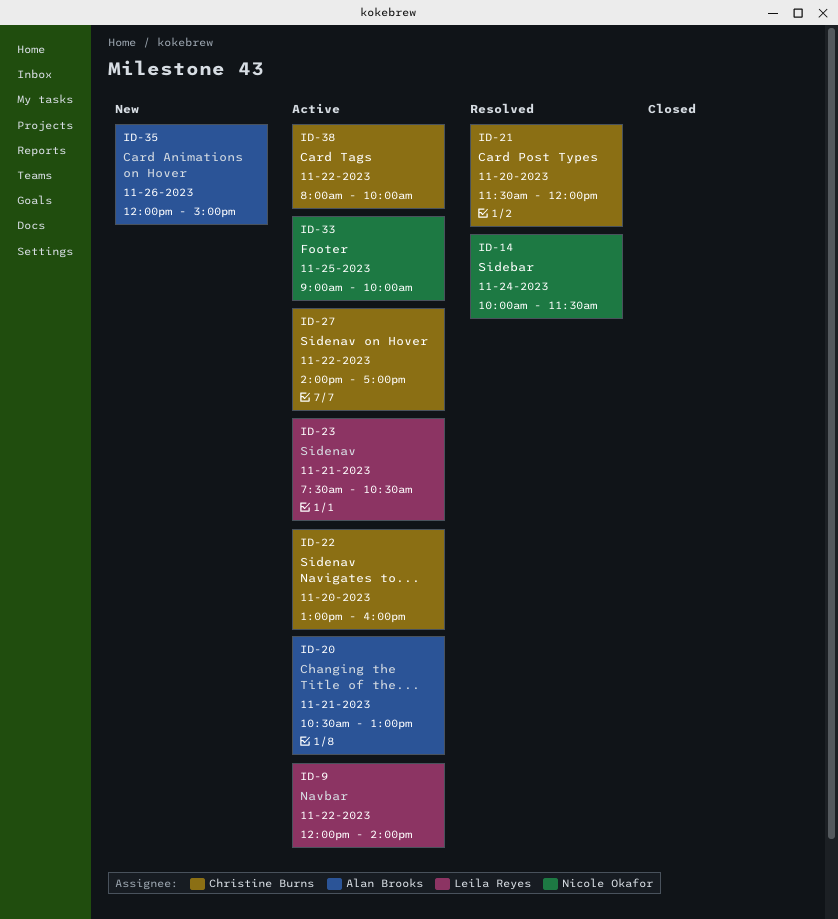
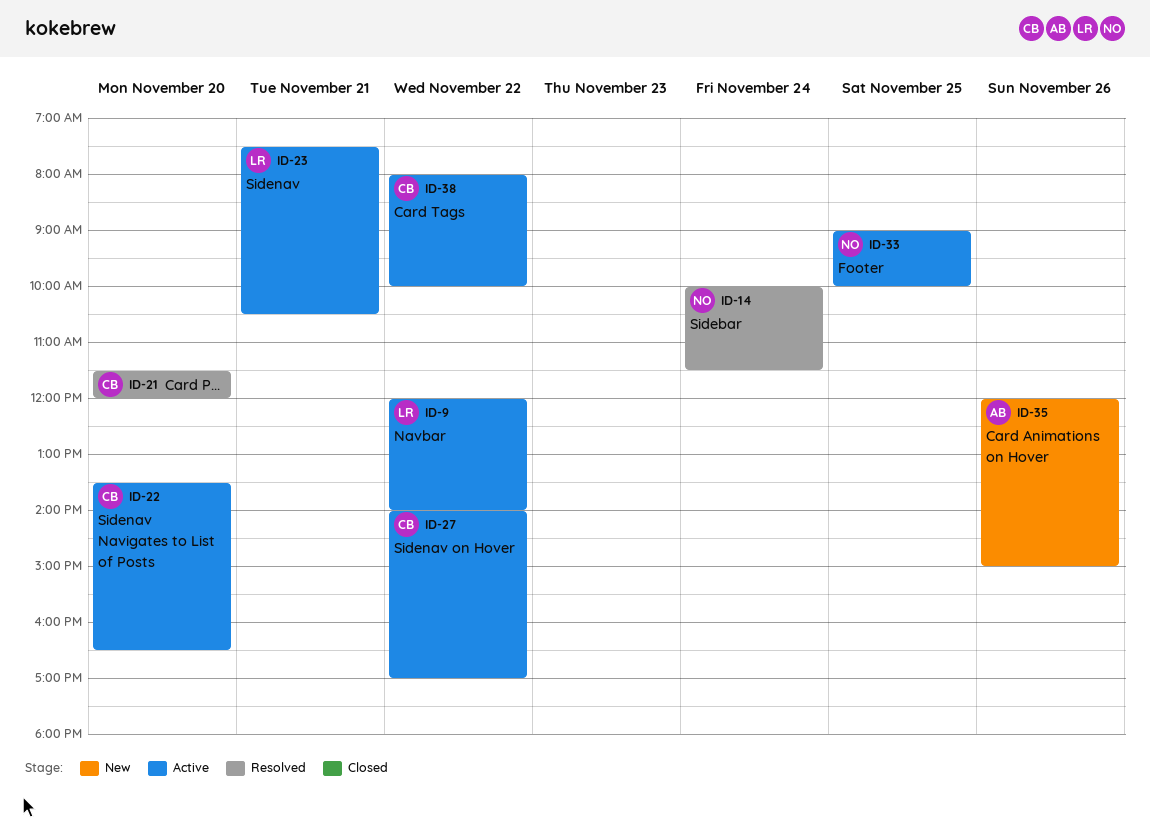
ID-20: present -> none
ID-22, begins: 13:00 -> 13:30
ID-22, ends: 16:00 -> 16:30

